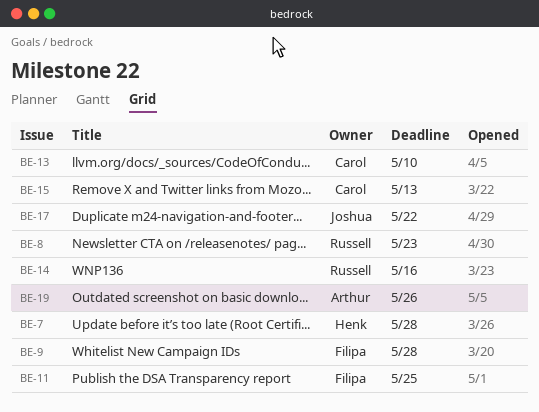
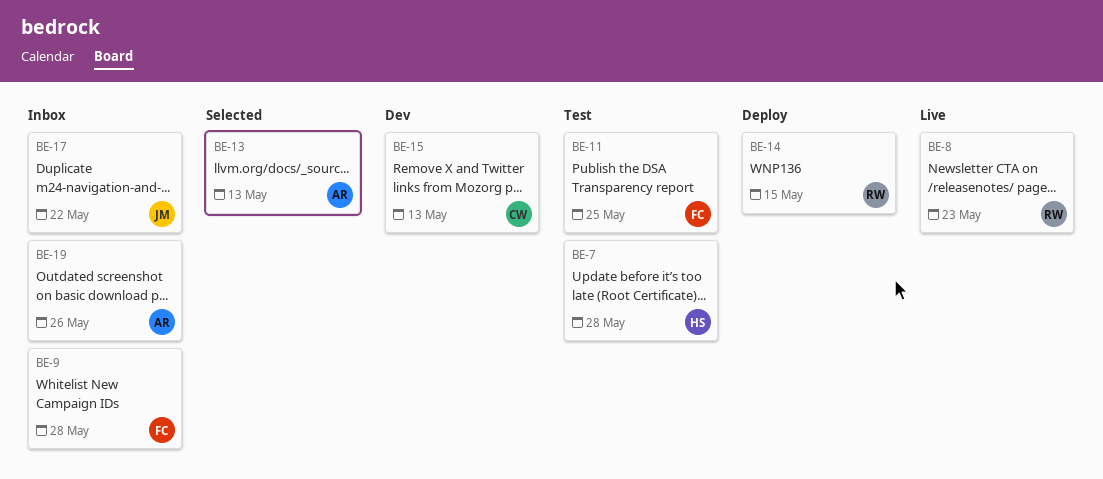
BE-13, owner: Carol -> Arthur
BE-13, due: May 10 -> May 13
BE-14, due: May 16 -> May 15

